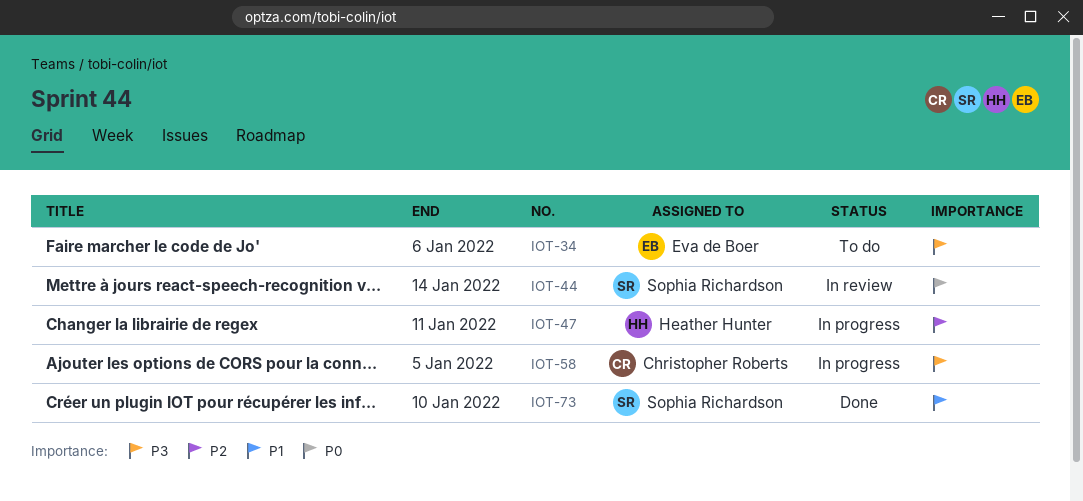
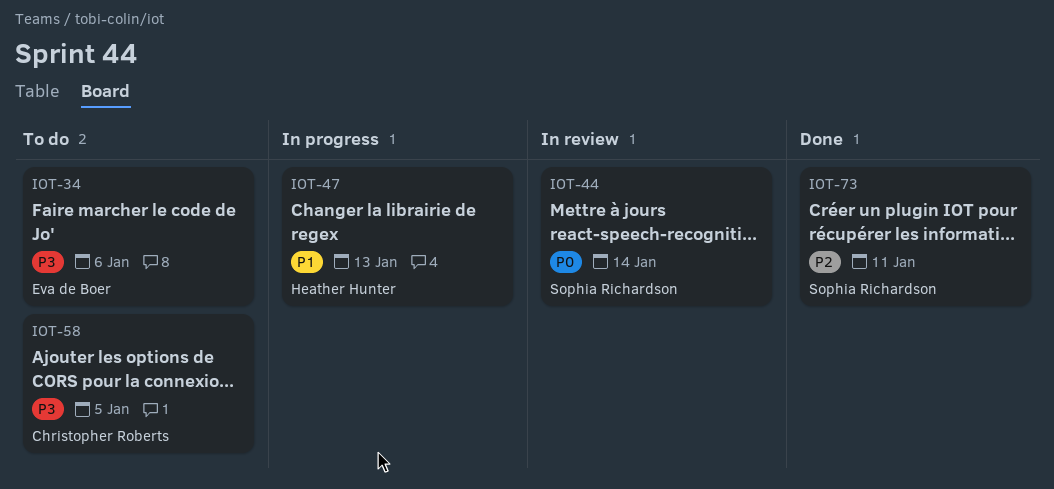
IOT-47, priority: P2 -> P1
IOT-47, due: Jan 11 -> Jan 13
IOT-58, status: In progress -> To do
IOT-73, priority: P1 -> P2
IOT-73, due: Jan 10 -> Jan 11

